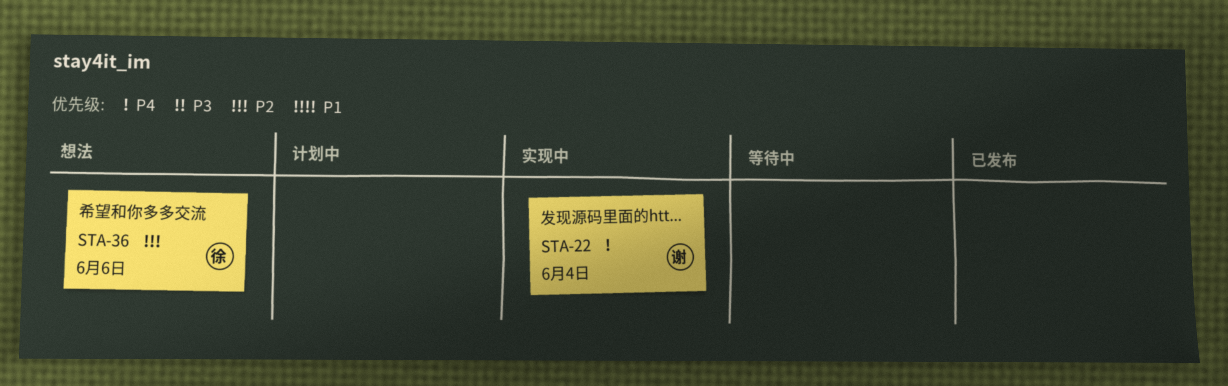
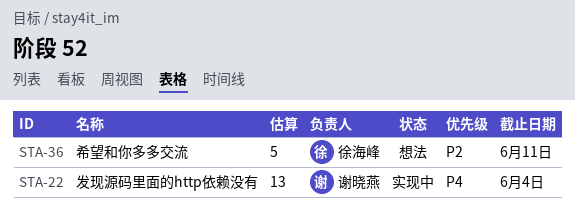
STA-36, due: Jun 6 -> Jun 11

